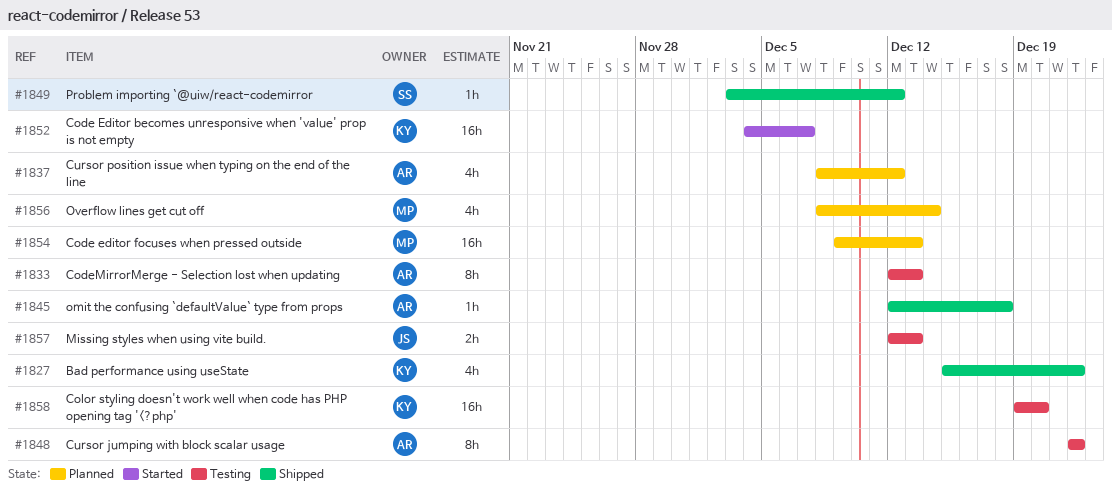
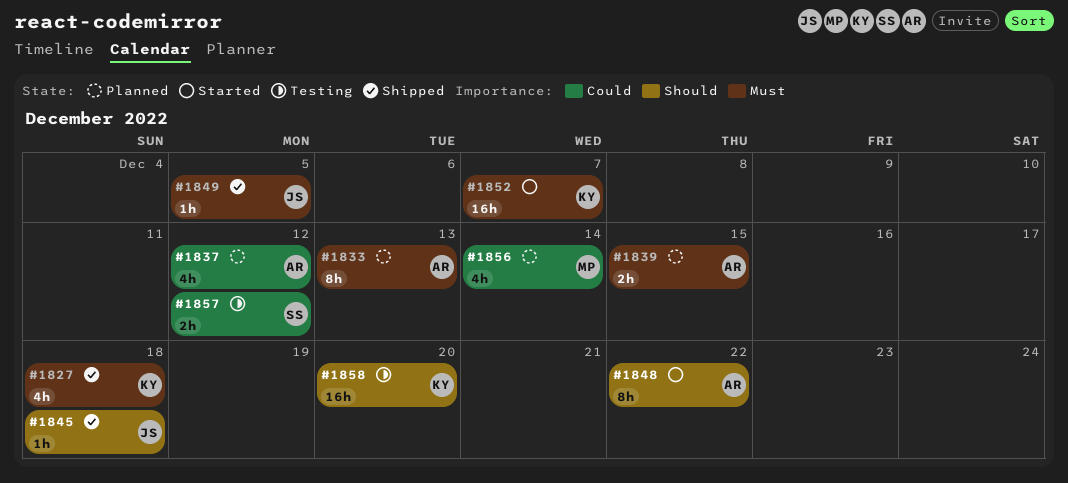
#1827, due: Dec 22 -> Dec 18
#1833, status: Testing -> Planned
#1839: none -> present
#1845, owner: AR -> JS
#1848, status: Testing -> Started
#1849, owner: SS -> JS
#1849, due: Dec 12 -> Dec 5
#1854: present -> none
#1857, owner: JS -> SS
#1857, due: Dec 13 -> Dec 12

